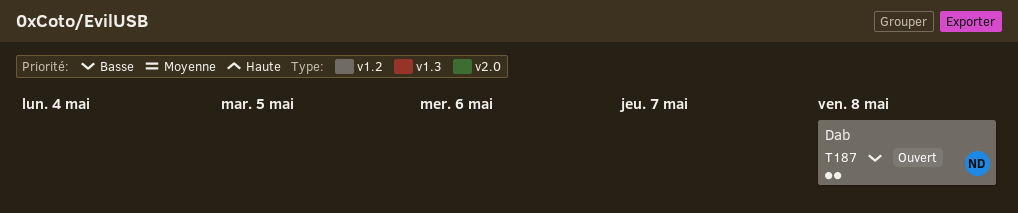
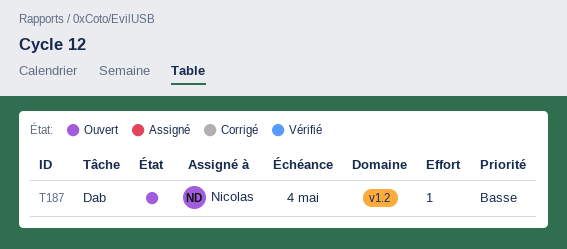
T187, estimate: 2 -> 1
T187, due: May 8 -> May 4

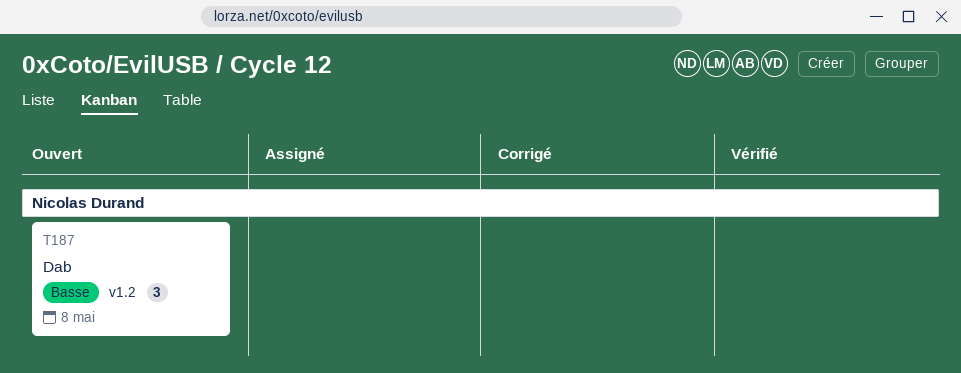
T187, estimate: 1 -> 3
T187, due: May 4 -> May 8

